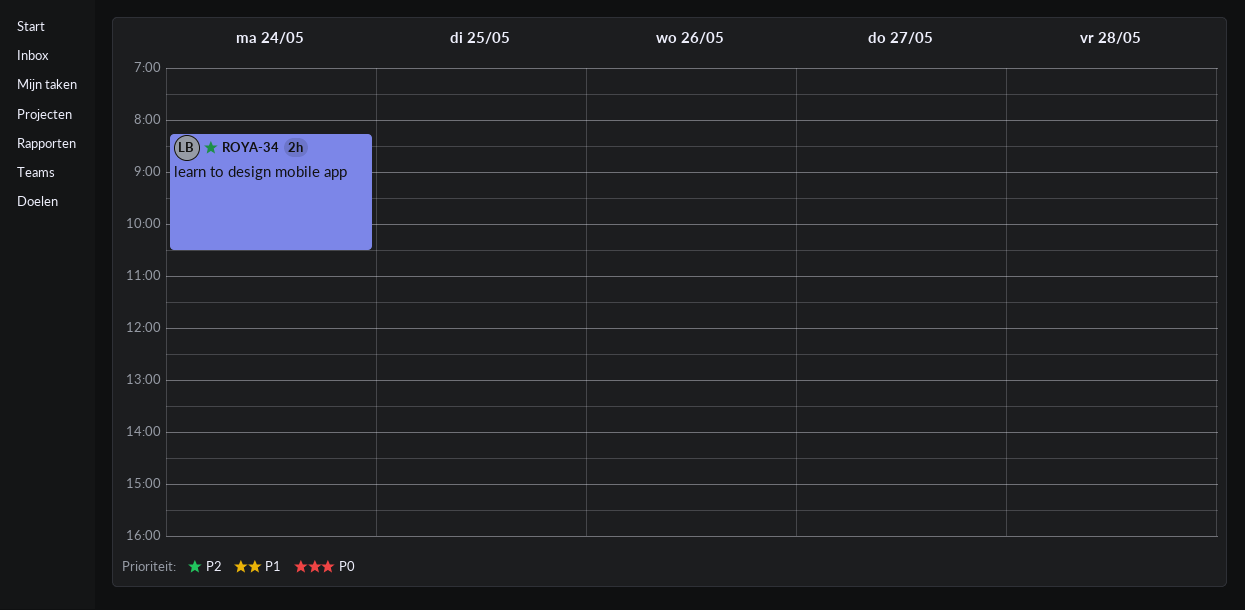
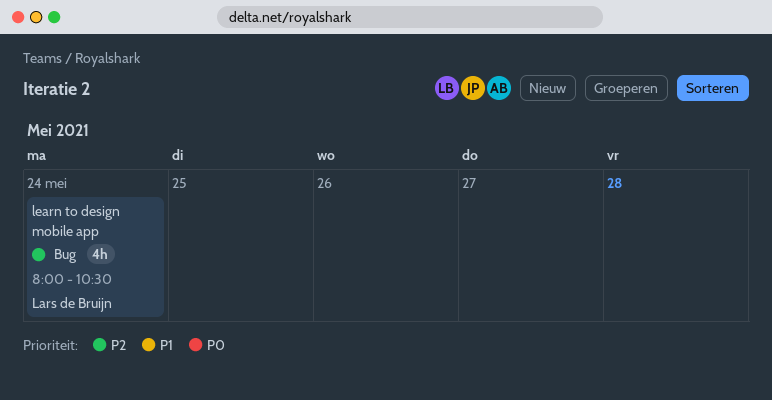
learn to design mobile app, estimate: 2h -> 4h
learn to design mobile app, begins: 08:15 -> 08:00

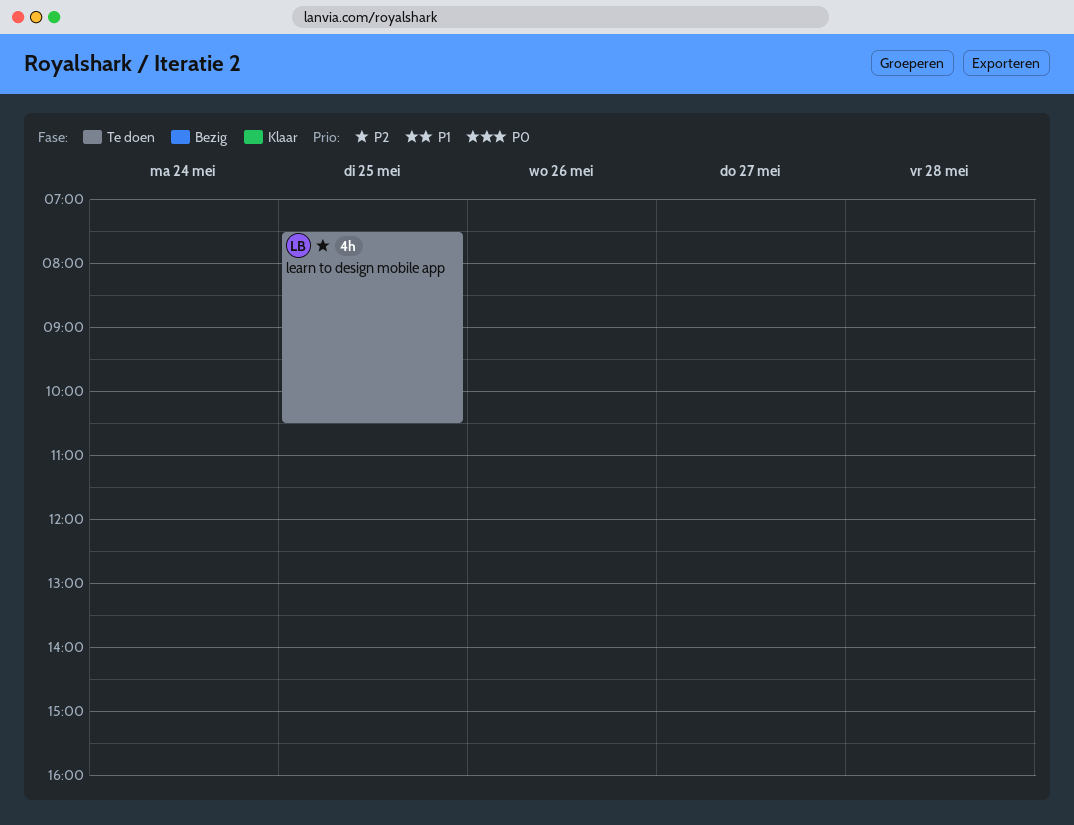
learn to design mobile app, day: May 24 -> May 25
learn to design mobile app, begins: 08:00 -> 07:30

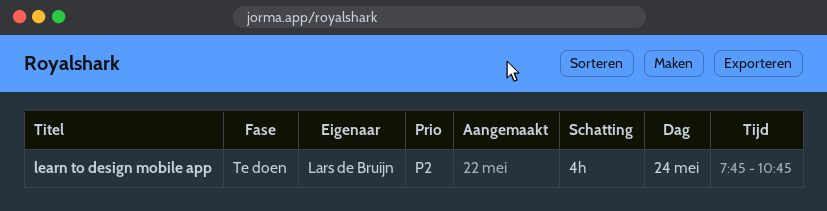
learn to design mobile app, day: May 25 -> May 24
learn to design mobile app, begins: 07:30 -> 07:45
learn to design mobile app, ends: 10:30 -> 10:45

